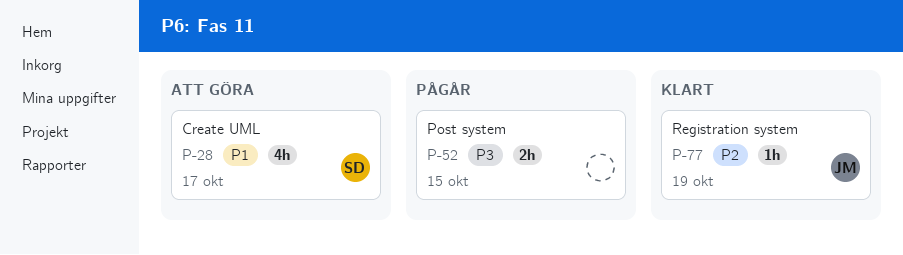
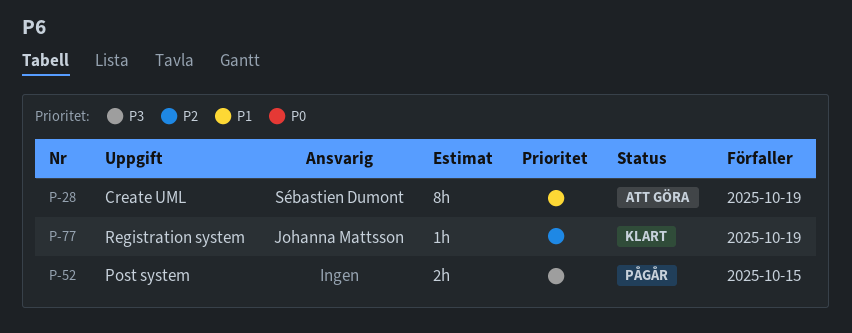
P-28, estimate: 4h -> 8h
P-28, due: Oct 17 -> Oct 19

